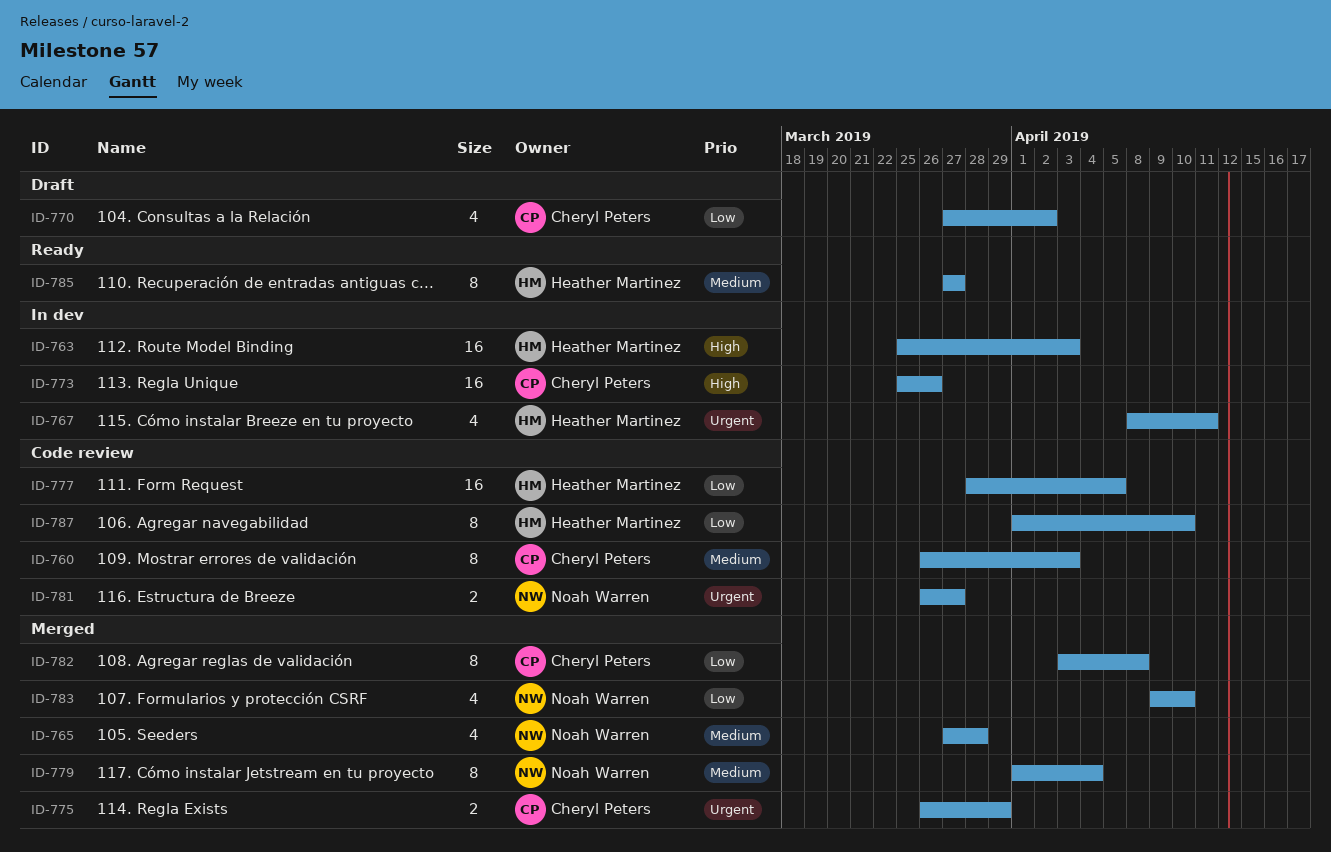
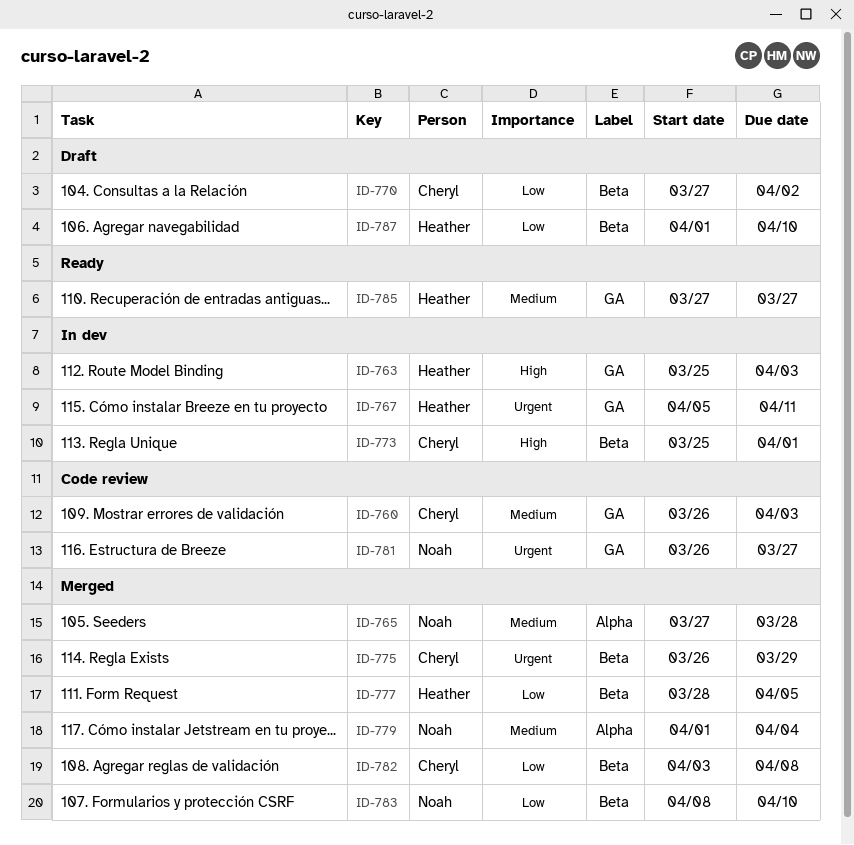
ID-767, start: Apr 8 -> Apr 5
ID-773, due: Mar 26 -> Apr 1
ID-777, status: Code review -> Merged
ID-783, start: Apr 9 -> Apr 8
ID-787, status: Code review -> Draft

